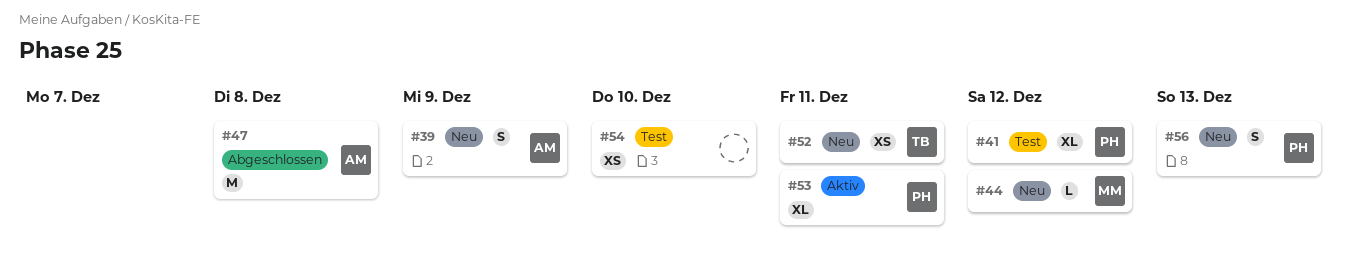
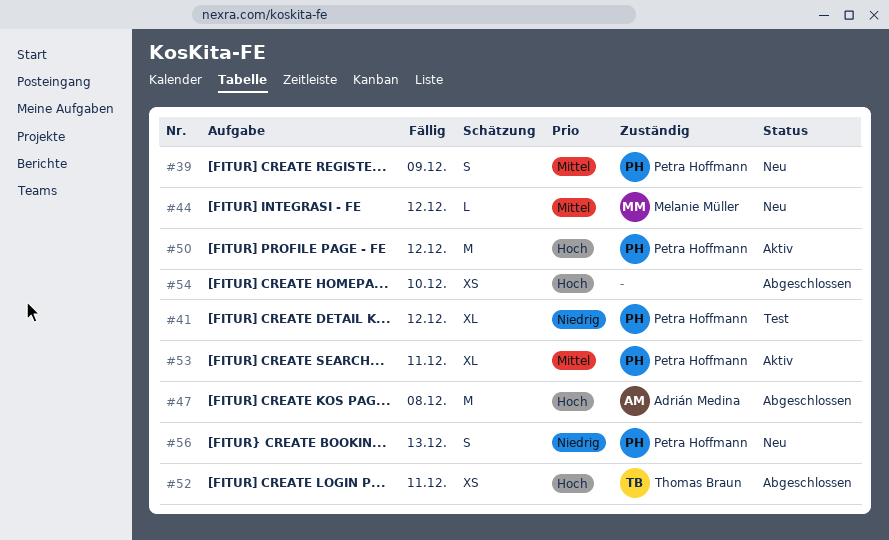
#39, owner: Adrián Medina -> Petra Hoffmann
#50: none -> present
#52, status: Neu -> Abgeschlossen
#54, status: Test -> Abgeschlossen

